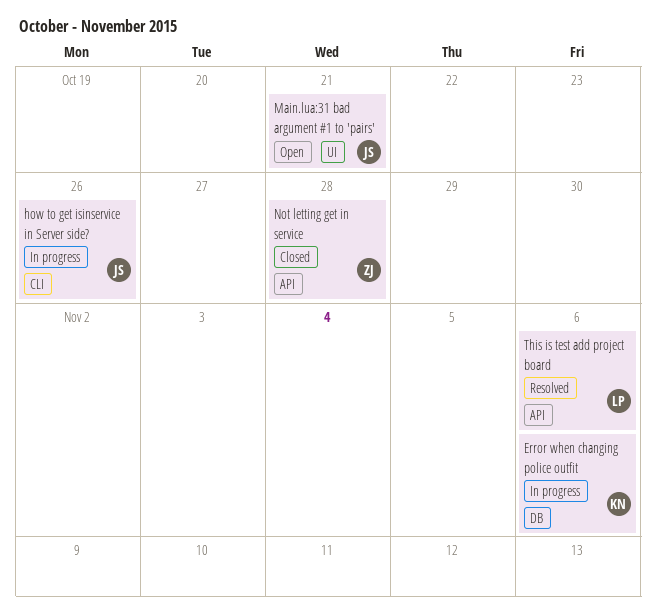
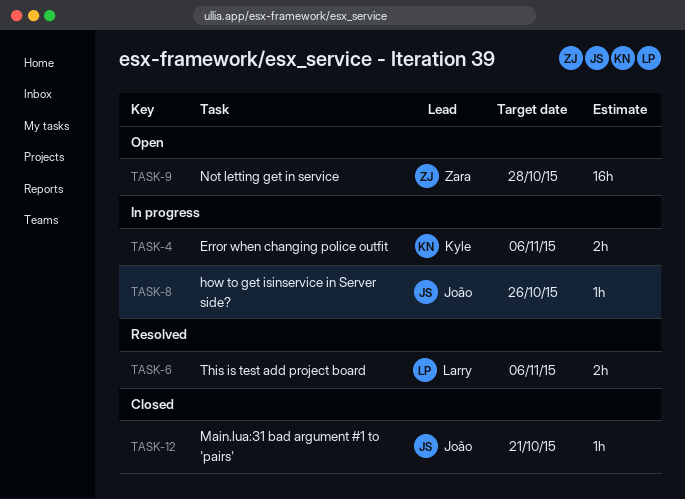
Main.lua:31 bad argument #1 to 'pairs', status: Open -> Closed
Not letting get in service, status: Closed -> Open

